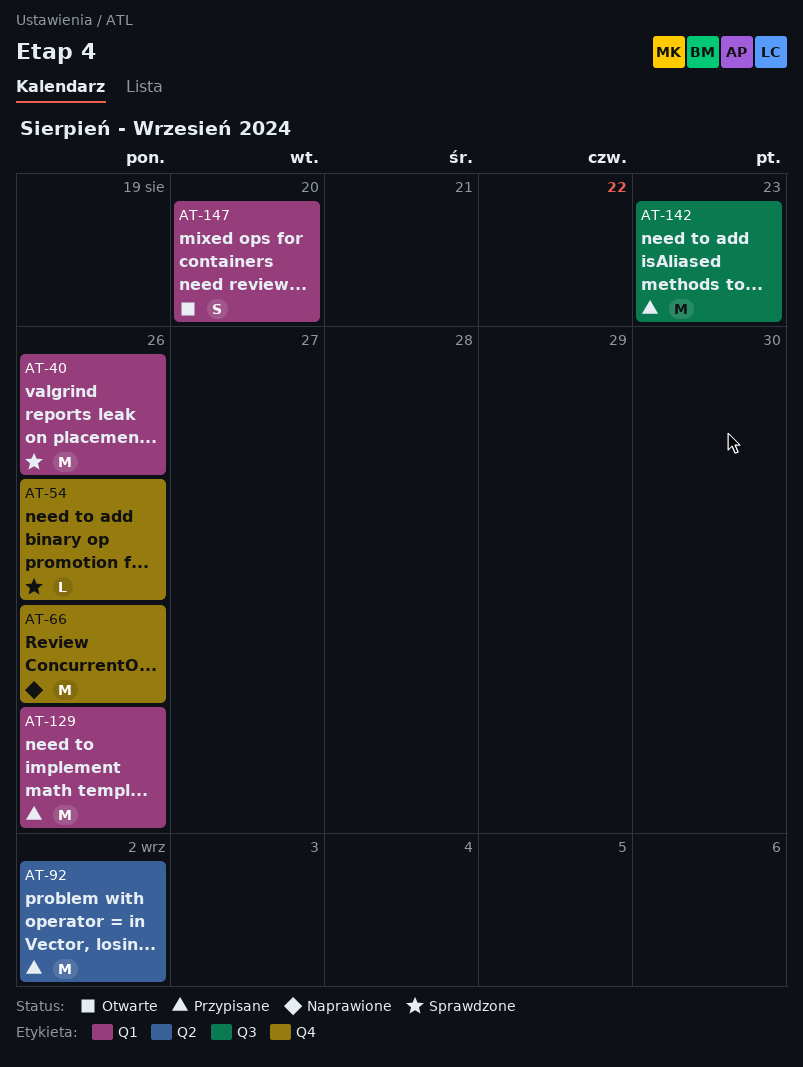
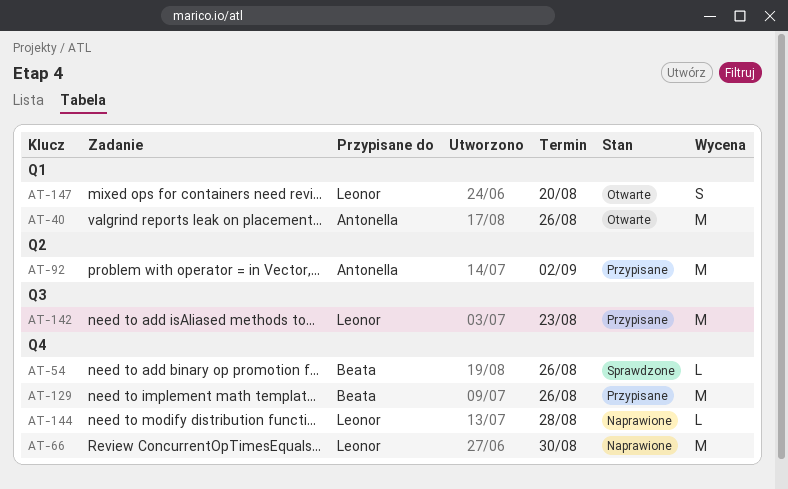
AT-40, status: Sprawdzone -> Otwarte
AT-66, due: Aug 26 -> Aug 30
AT-129, label: Q1 -> Q4
AT-144: none -> present

